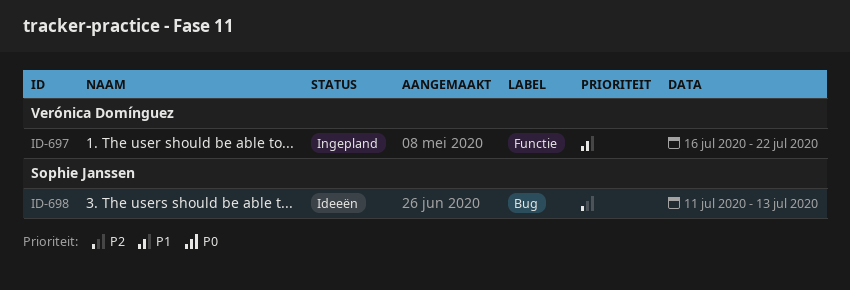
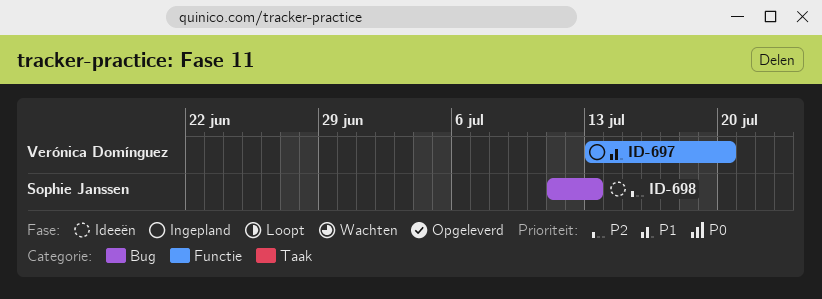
ID-697, start: Jul 16 -> Jul 13
ID-697, due: Jul 22 -> Jul 20

